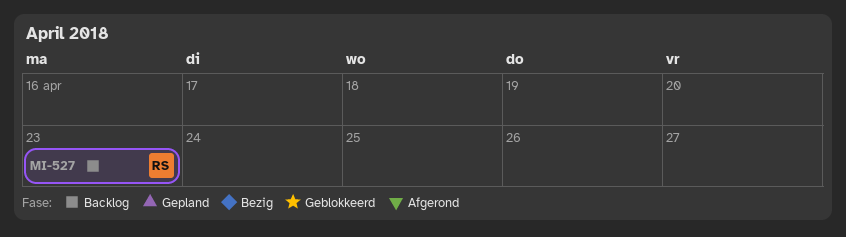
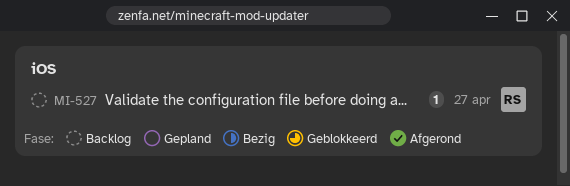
MI-527, due: Apr 23 -> Apr 27

